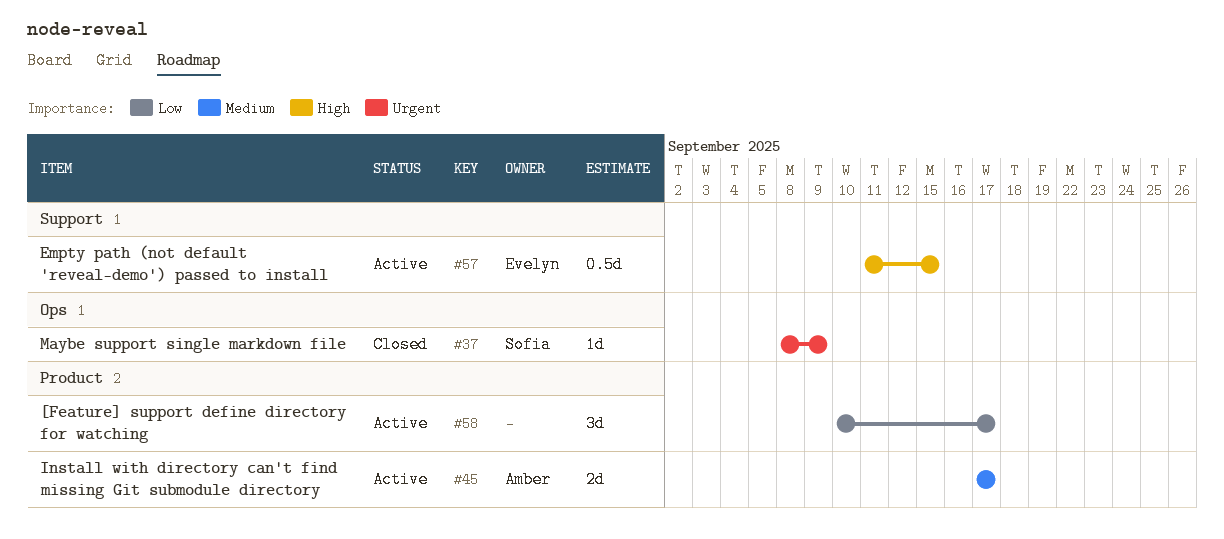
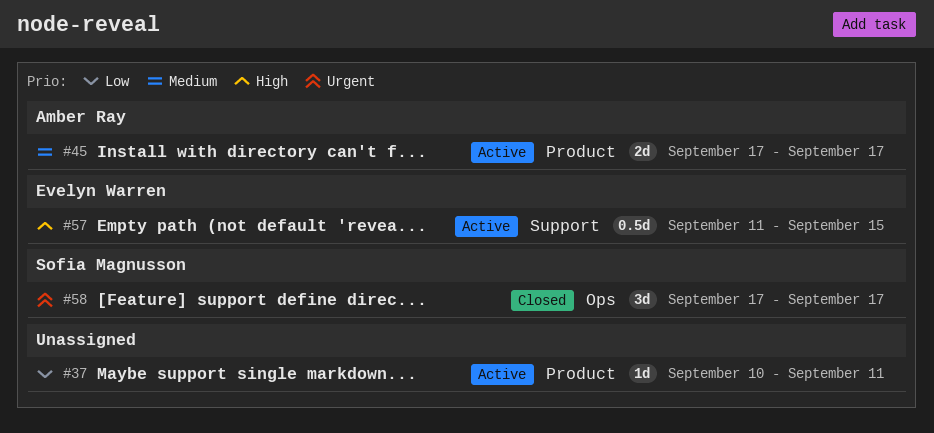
#37, status: Closed -> Active
#37, owner: Sofia Magnusson -> none
#37, priority: Urgent -> Low
#37, label: Ops -> Product
#37, start: Sep 8 -> Sep 10
#37, due: Sep 9 -> Sep 11
#58, status: Active -> Closed
#58, owner: none -> Sofia Magnusson
#58, priority: Low -> Urgent
#58, label: Product -> Ops
#58, start: Sep 10 -> Sep 17

